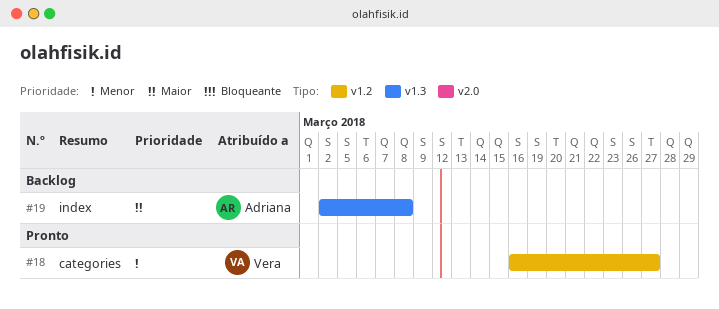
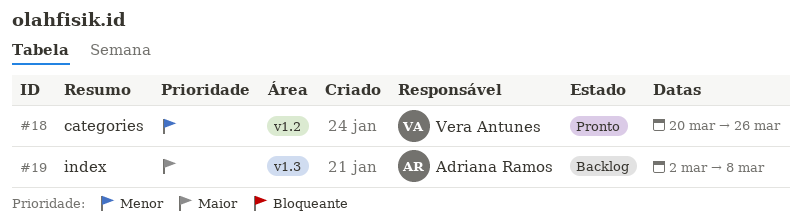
#18, start: Mar 16 -> Mar 20
#18, due: Mar 27 -> Mar 26

